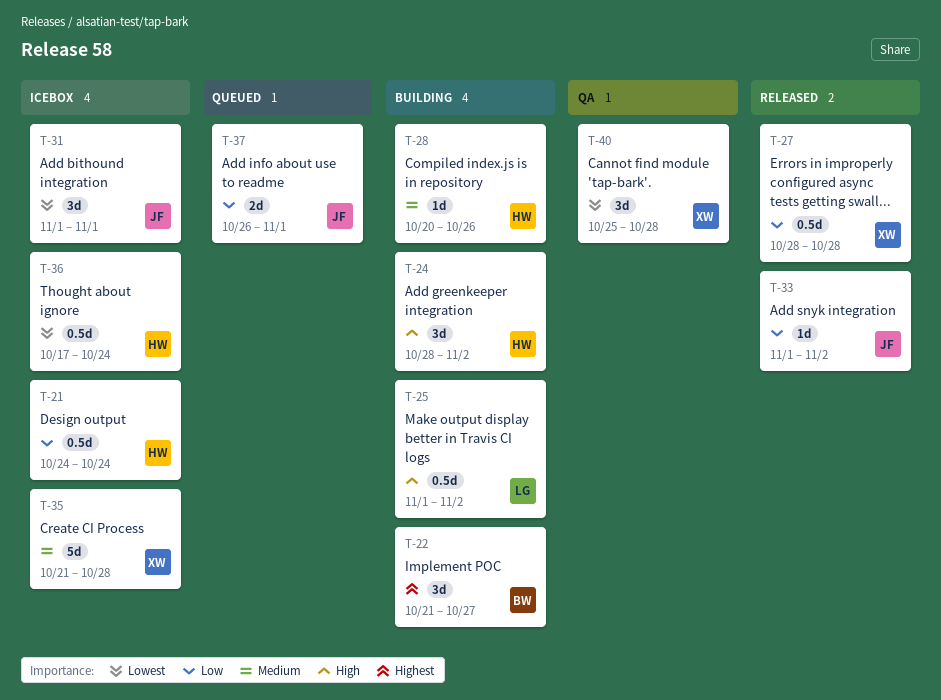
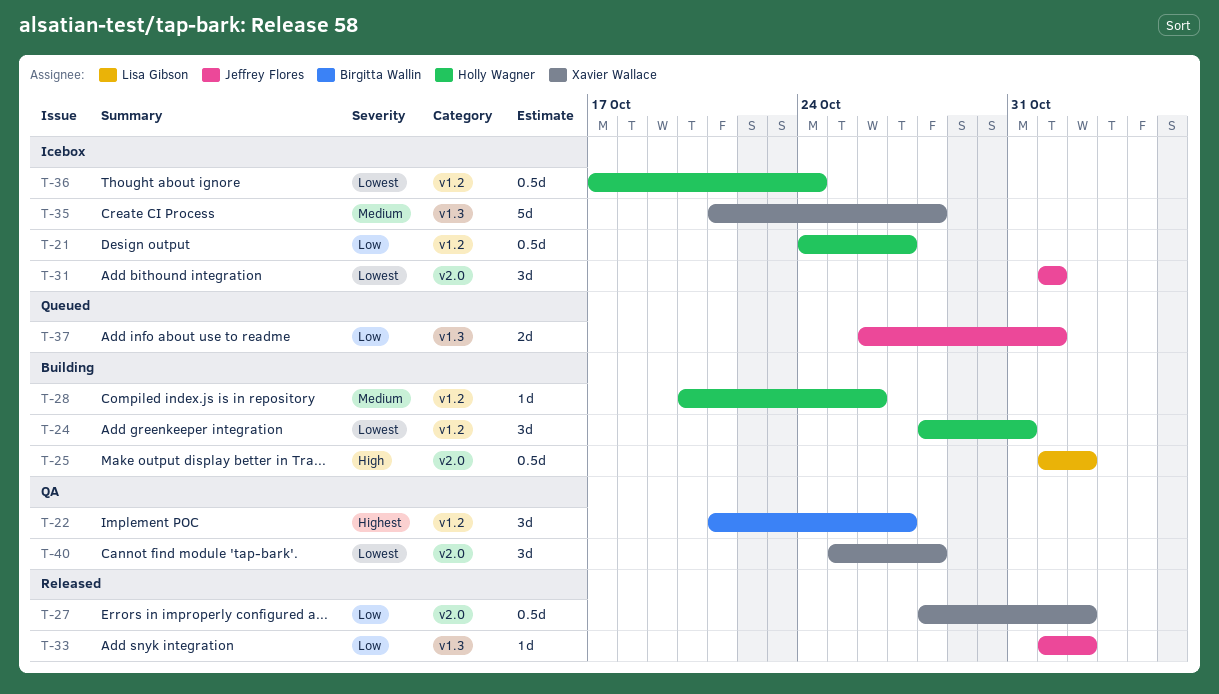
T-21, due: Oct 24 -> Oct 27
T-22, status: Building -> QA
T-24, priority: High -> Lowest
T-24, due: Nov 2 -> Oct 31
T-27, due: Oct 28 -> Nov 2

